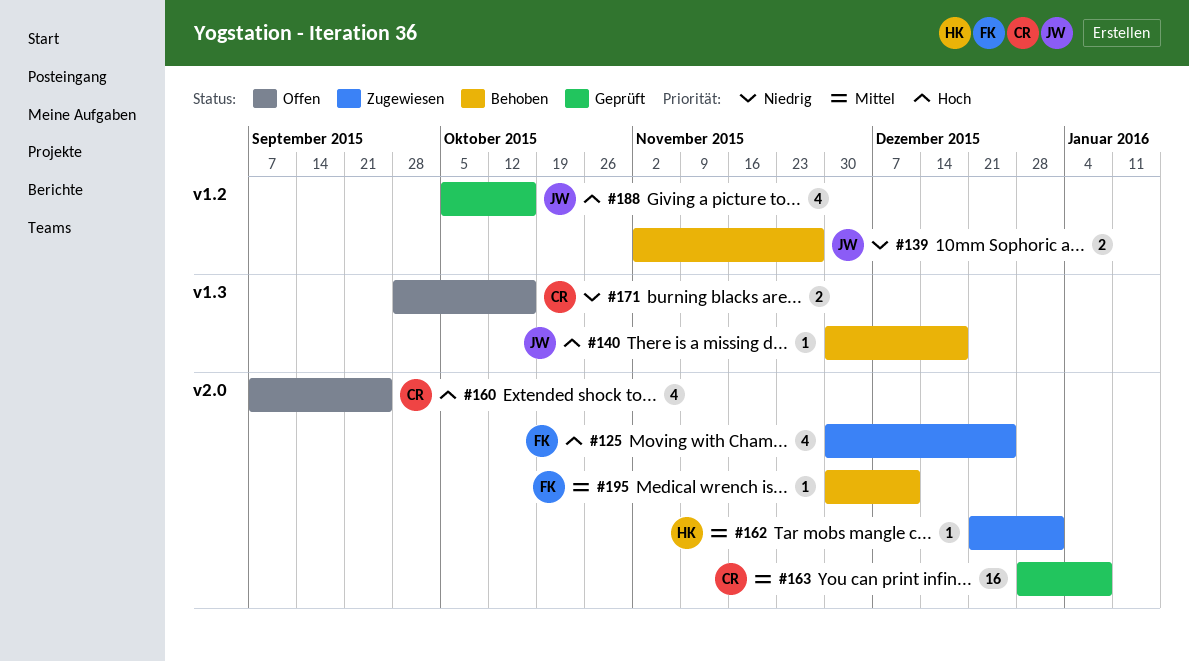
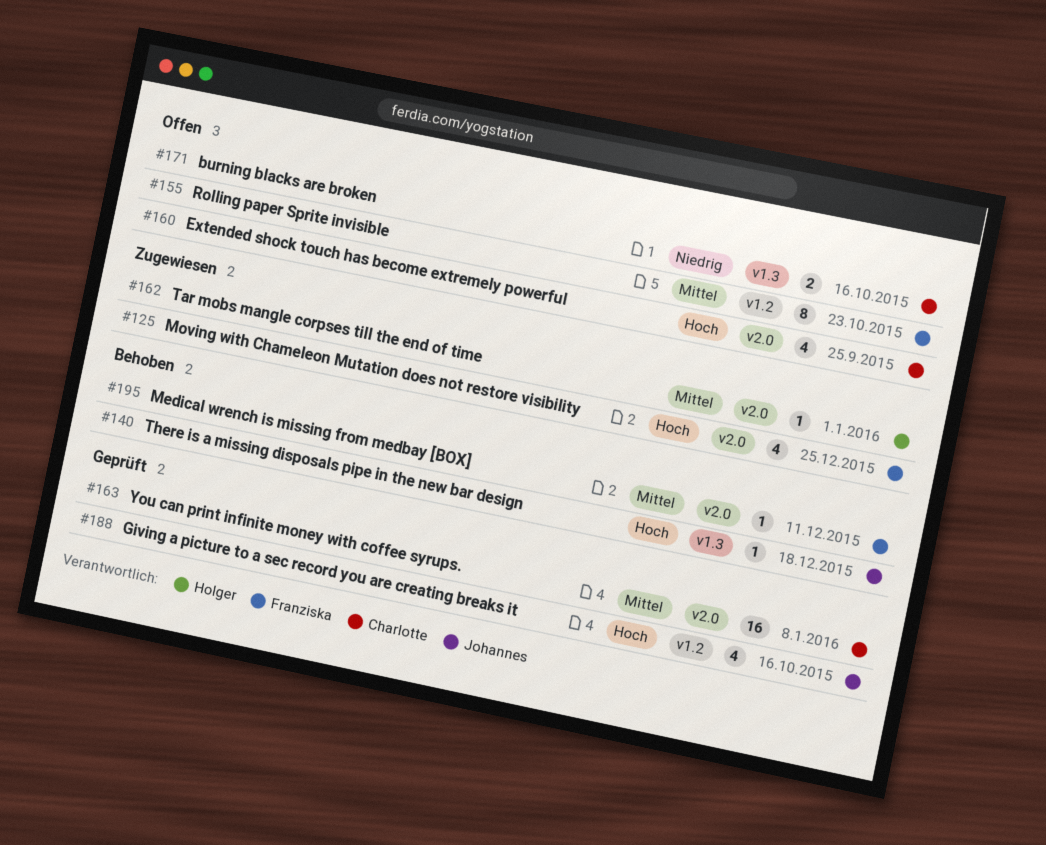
#139: present -> none
#155: none -> present

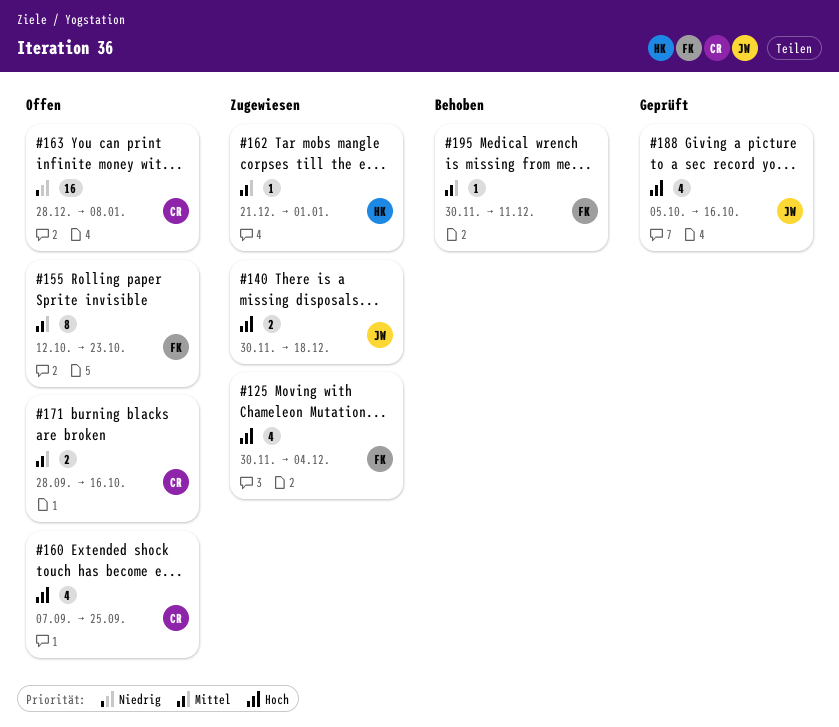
#125, due: Dec 25 -> Dec 4
#140, status: Behoben -> Zugewiesen
#140, estimate: 1 -> 2
#163, status: Geprüft -> Offen
#163, priority: Mittel -> Niedrig
#171, priority: Niedrig -> Mittel

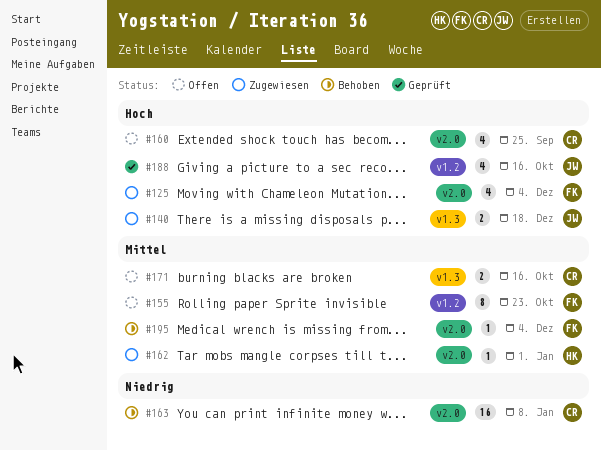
#163, status: Offen -> Behoben
#195, due: Dec 11 -> Dec 4

